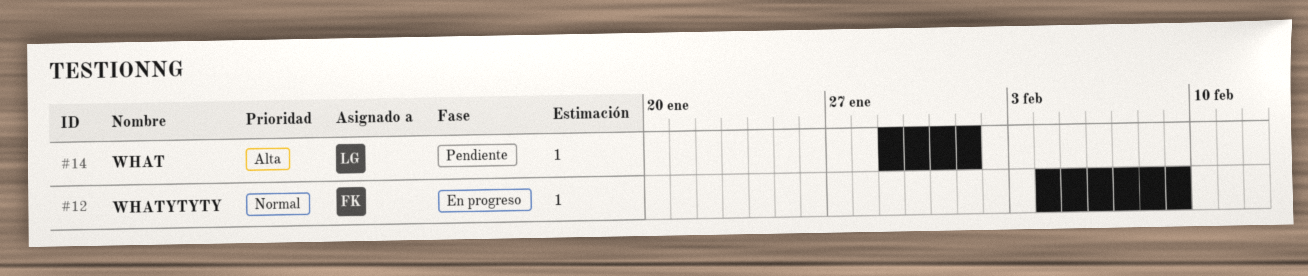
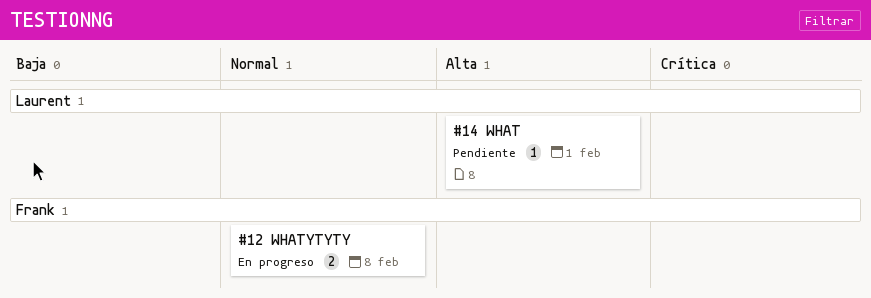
#12, estimate: 1 -> 2
#12, due: Feb 9 -> Feb 8

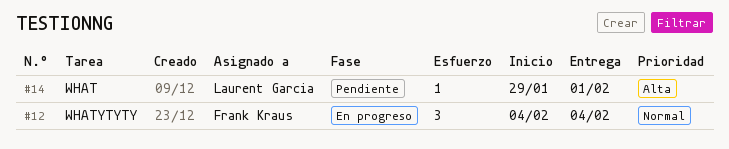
#12, estimate: 2 -> 3
#12, due: Feb 8 -> Feb 4

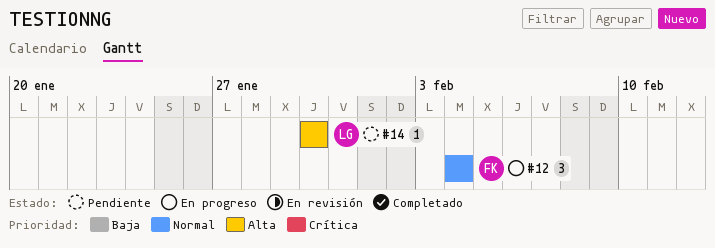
#14, start: Jan 29 -> Jan 30
#14, due: Feb 1 -> Jan 30

